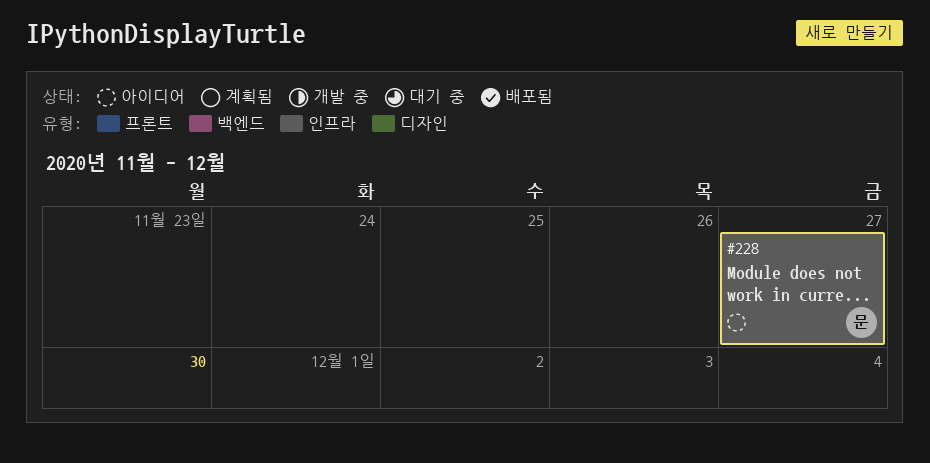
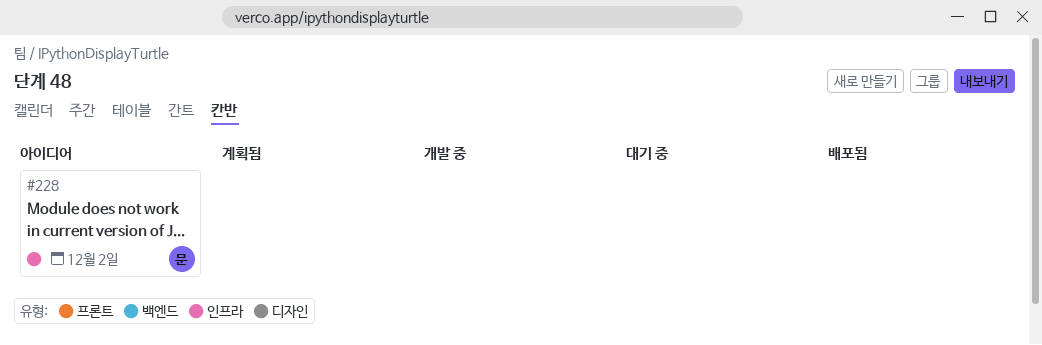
#228, due: Nov 27 -> Dec 2

